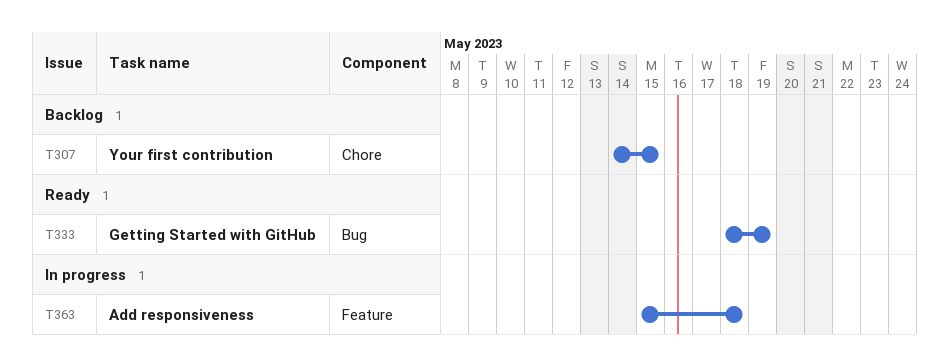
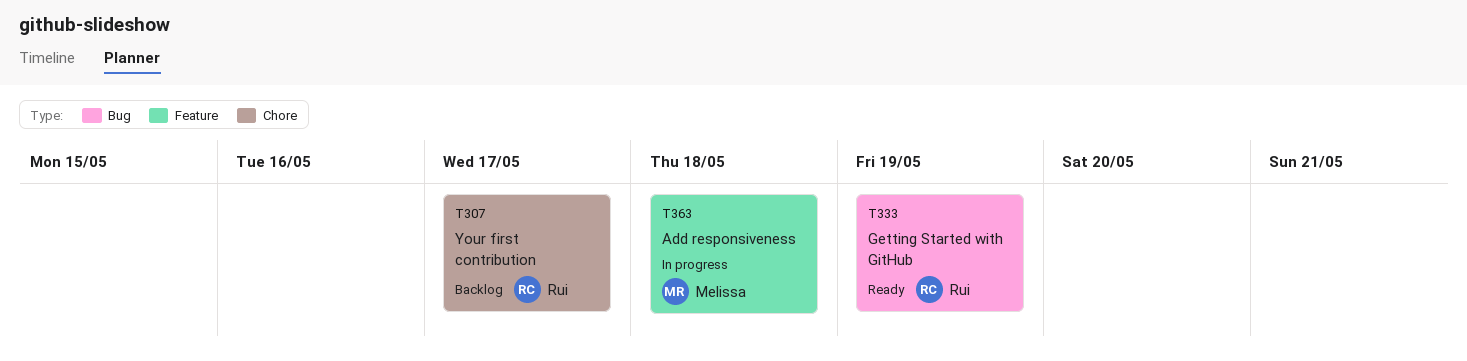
T307, due: May 15 -> May 17

